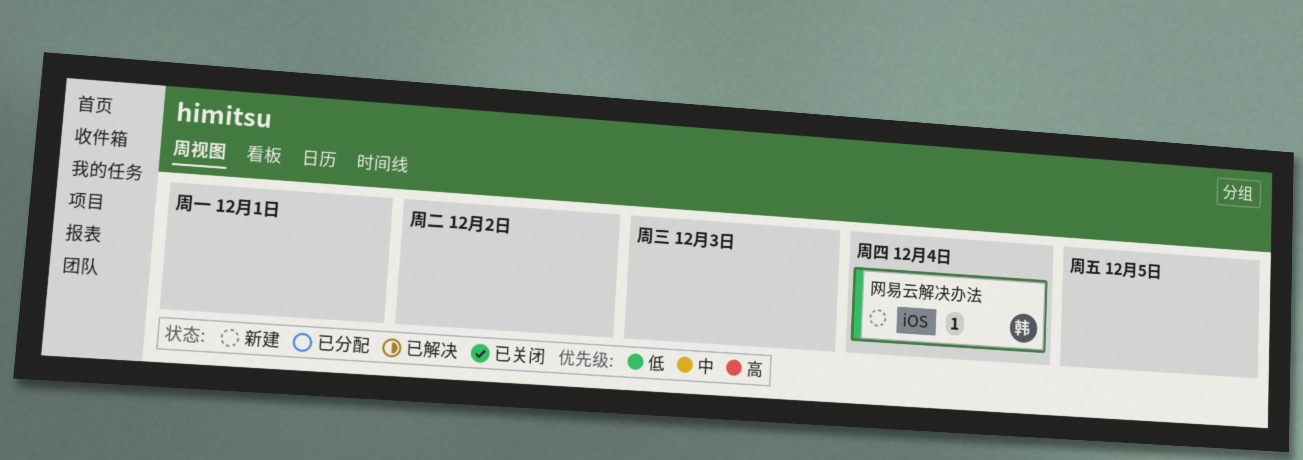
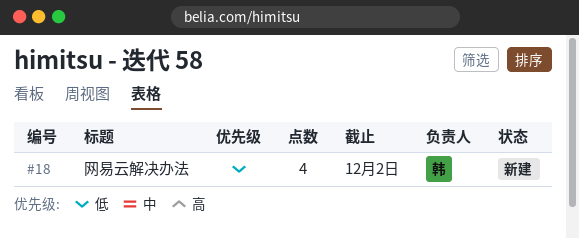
网易云解决办法, estimate: 1 -> 4
网易云解决办法, due: Dec 4 -> Dec 2

